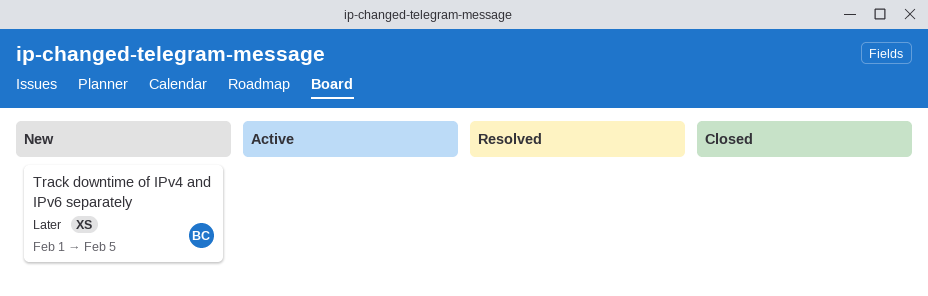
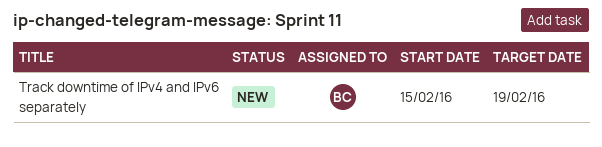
Track downtime of IPv4 and IPv6 separately, start: Feb 1 -> Feb 15
Track downtime of IPv4 and IPv6 separately, due: Feb 5 -> Feb 19

